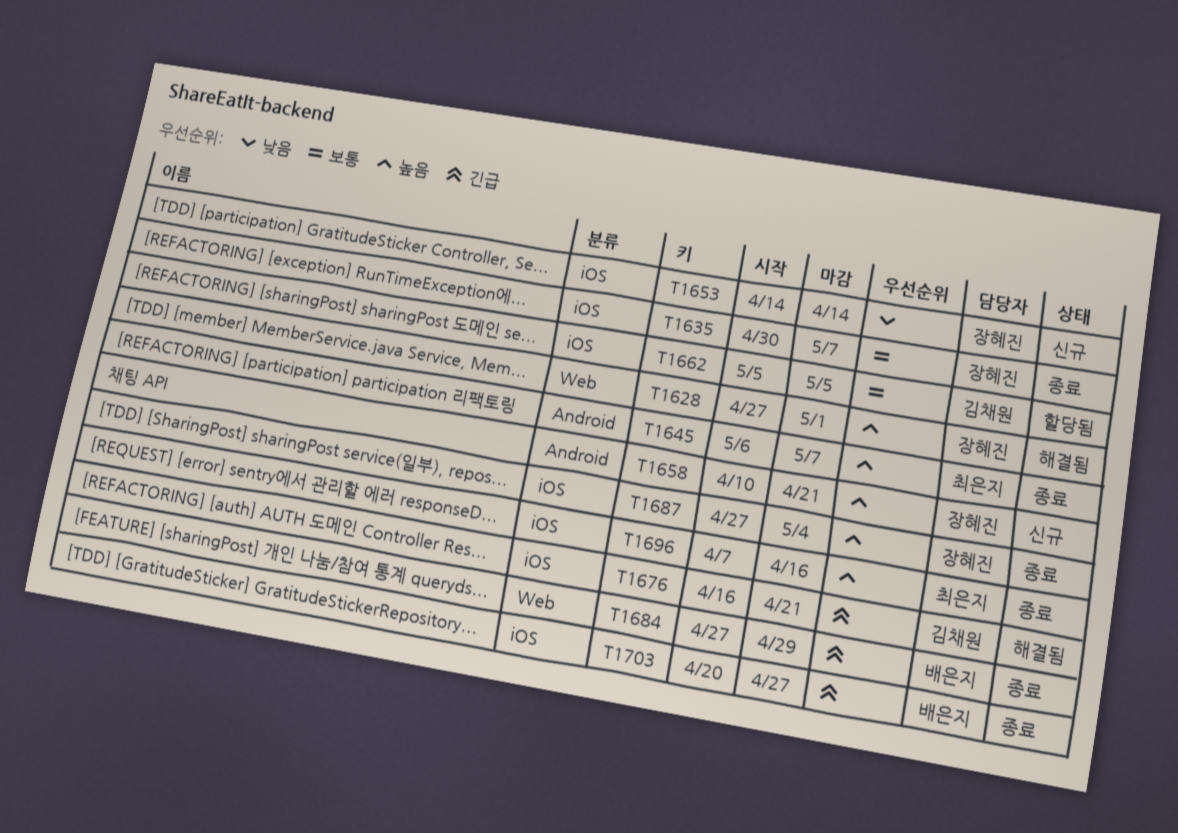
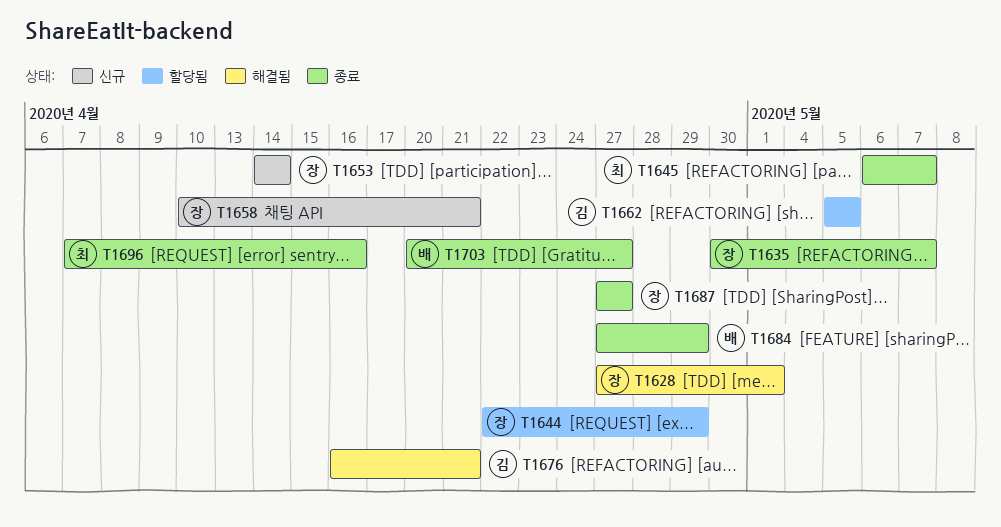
T1644: none -> present
T1687, due: May 4 -> Apr 27

